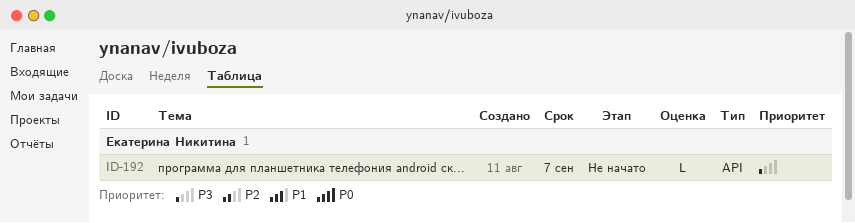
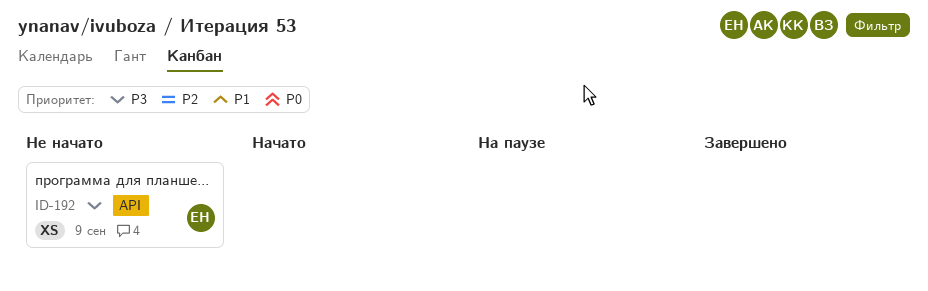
ID-192, estimate: L -> XS
ID-192, due: Sep 7 -> Sep 9

